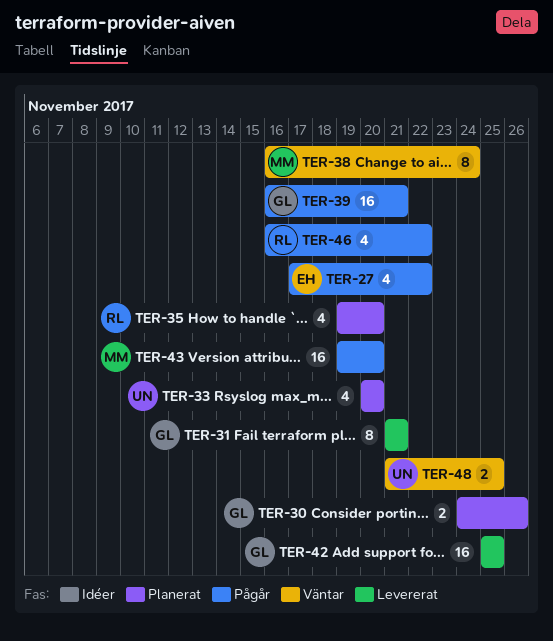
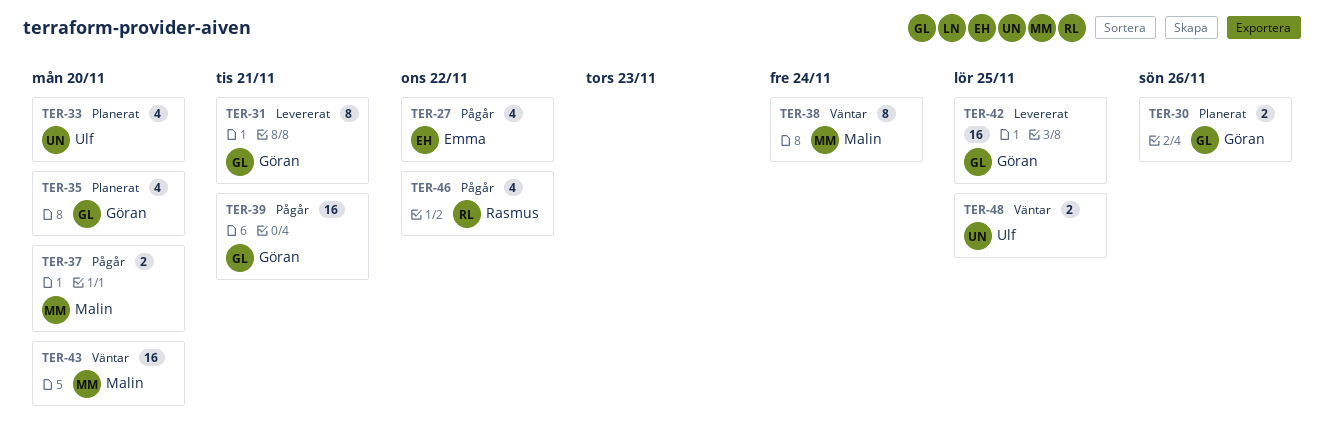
TER-35, owner: Rasmus -> Göran
TER-37: none -> present
TER-43, status: Pågår -> Väntar

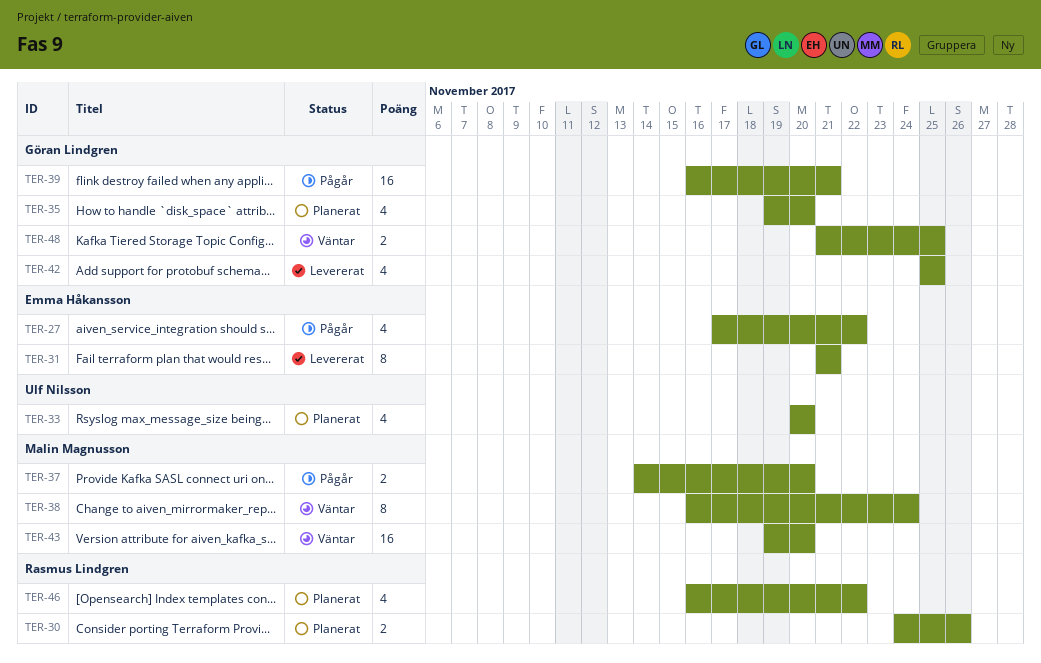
TER-30, owner: Göran Lindgren -> Rasmus Lindgren
TER-31, owner: Göran Lindgren -> Emma Håkansson
TER-42, estimate: 16 -> 4
TER-46, status: Pågår -> Planerat
TER-48, owner: Ulf Nilsson -> Göran Lindgren

